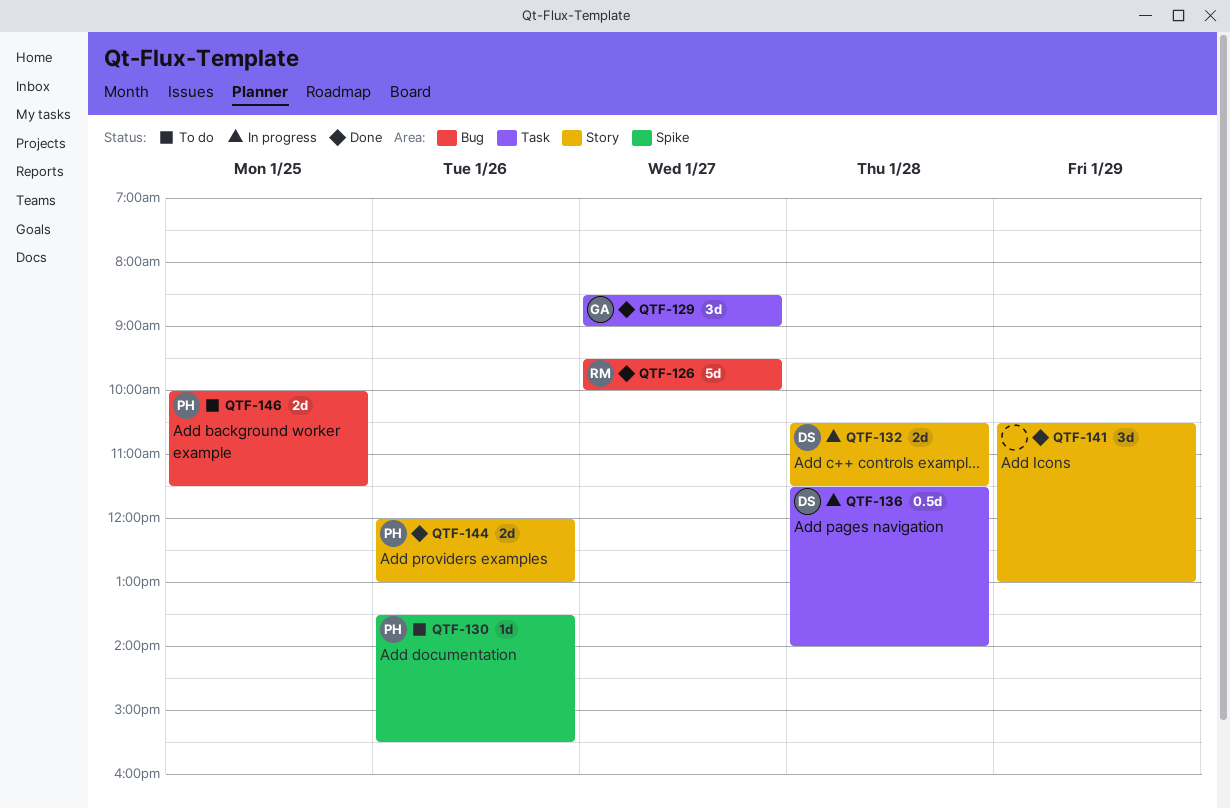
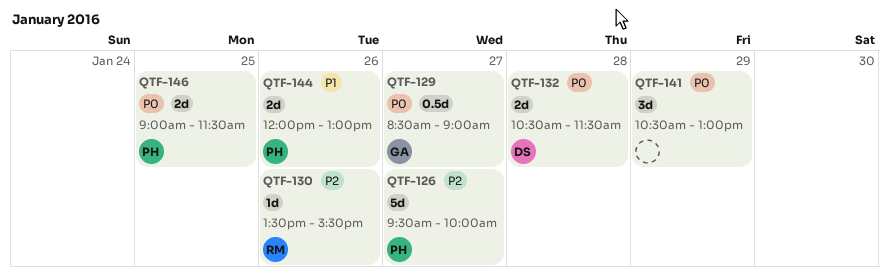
QTF-126, owner: RM -> PH
QTF-129, estimate: 3d -> 0.5d
QTF-130, owner: PH -> RM
QTF-136: present -> none
QTF-146, begins: 10:00 -> 09:00

